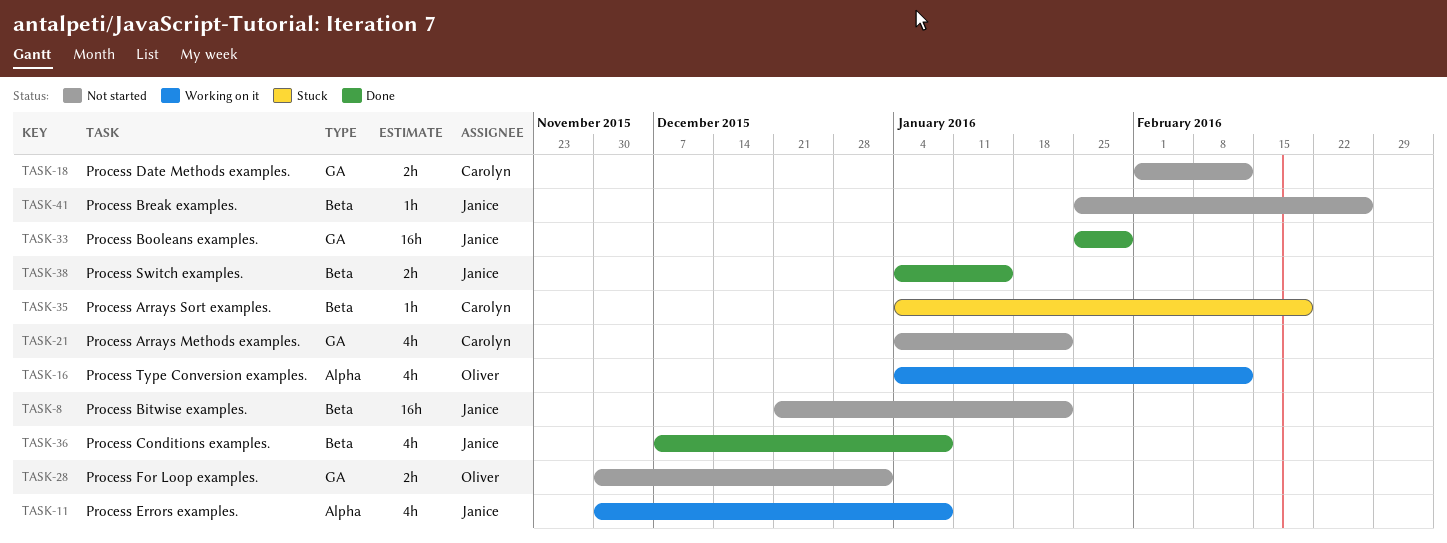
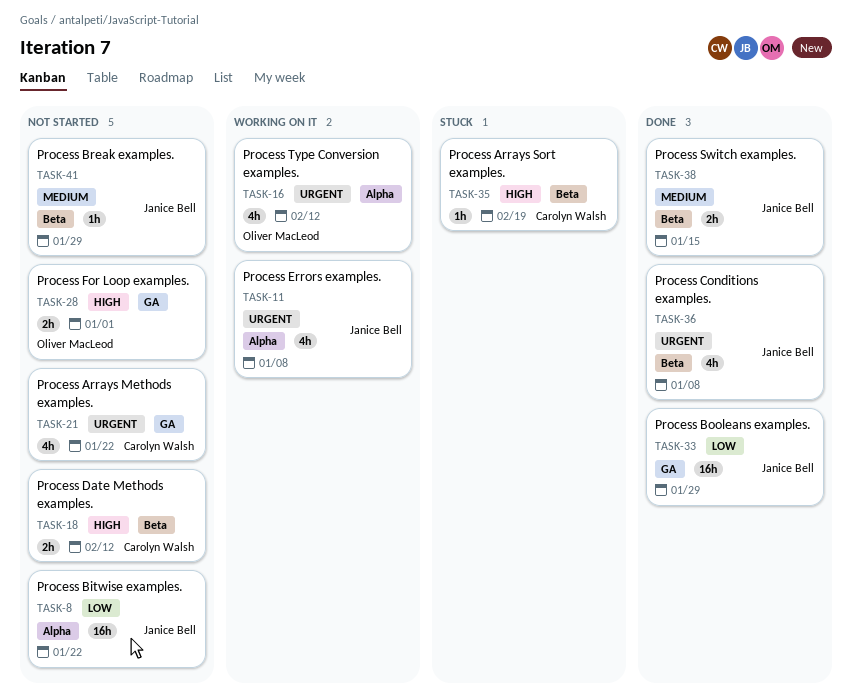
TASK-8, label: Beta -> Alpha
TASK-18, label: GA -> Beta
TASK-41, due: Feb 26 -> Jan 29

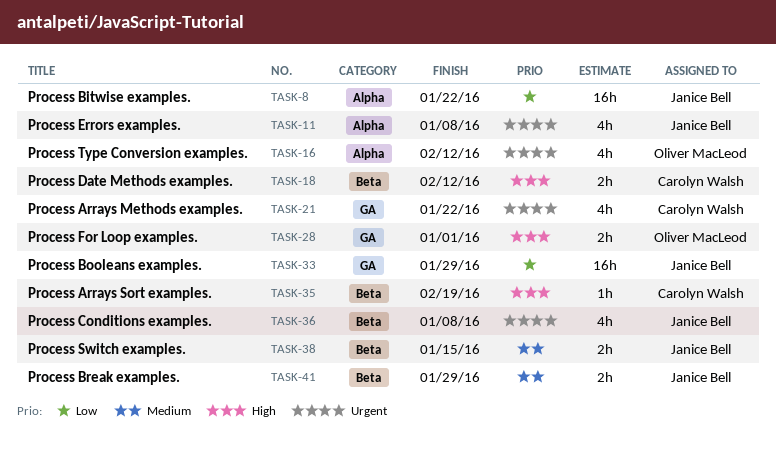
TASK-41, estimate: 1h -> 2h

